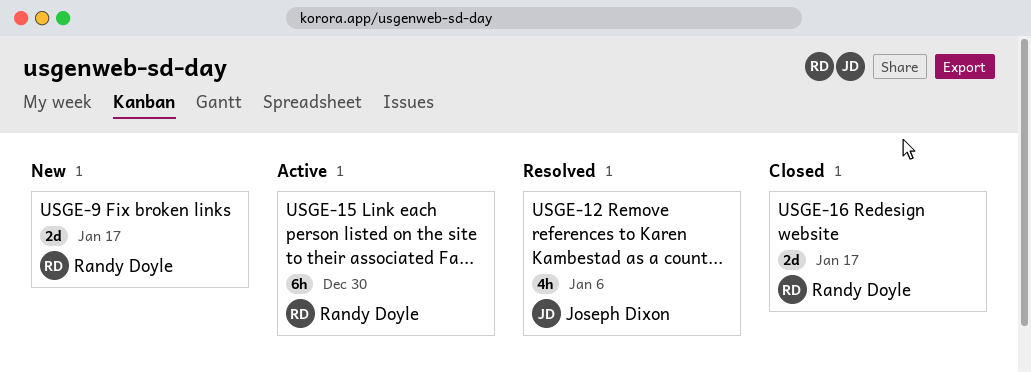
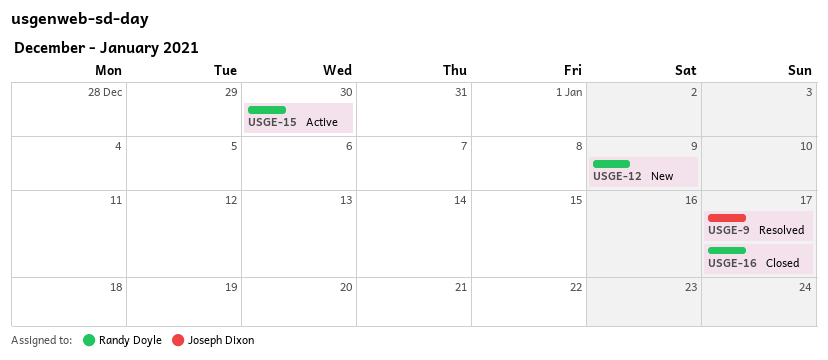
USGE-9, status: New -> Resolved
USGE-9, owner: Randy Doyle -> Joseph Dixon
USGE-12, status: Resolved -> New
USGE-12, owner: Joseph Dixon -> Randy Doyle
USGE-12, due: Jan 6 -> Jan 9

